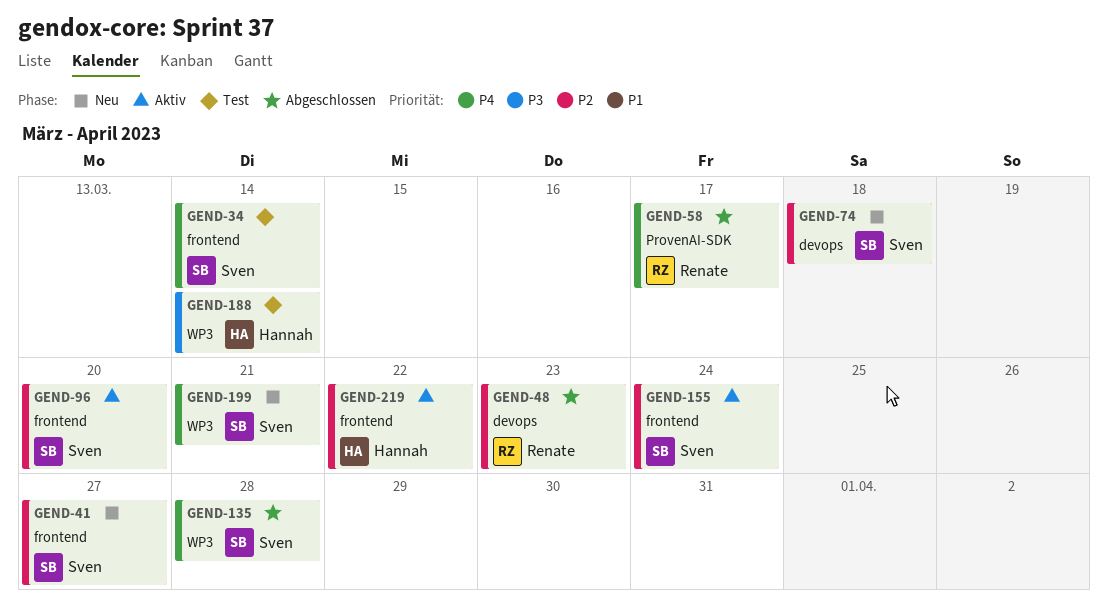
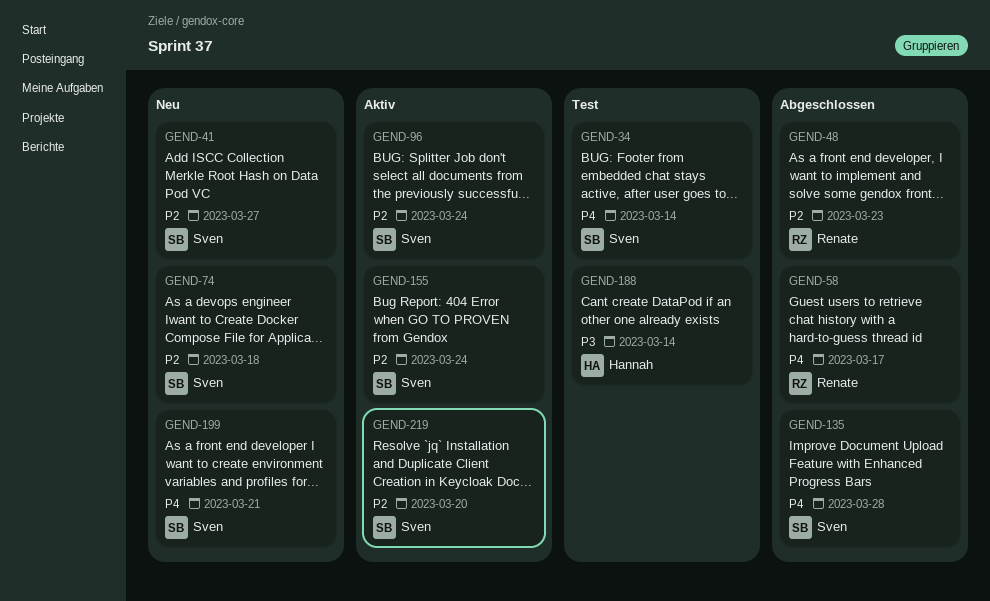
GEND-96, due: Mar 20 -> Mar 24
GEND-219, owner: Hannah -> Sven
GEND-219, due: Mar 22 -> Mar 20

